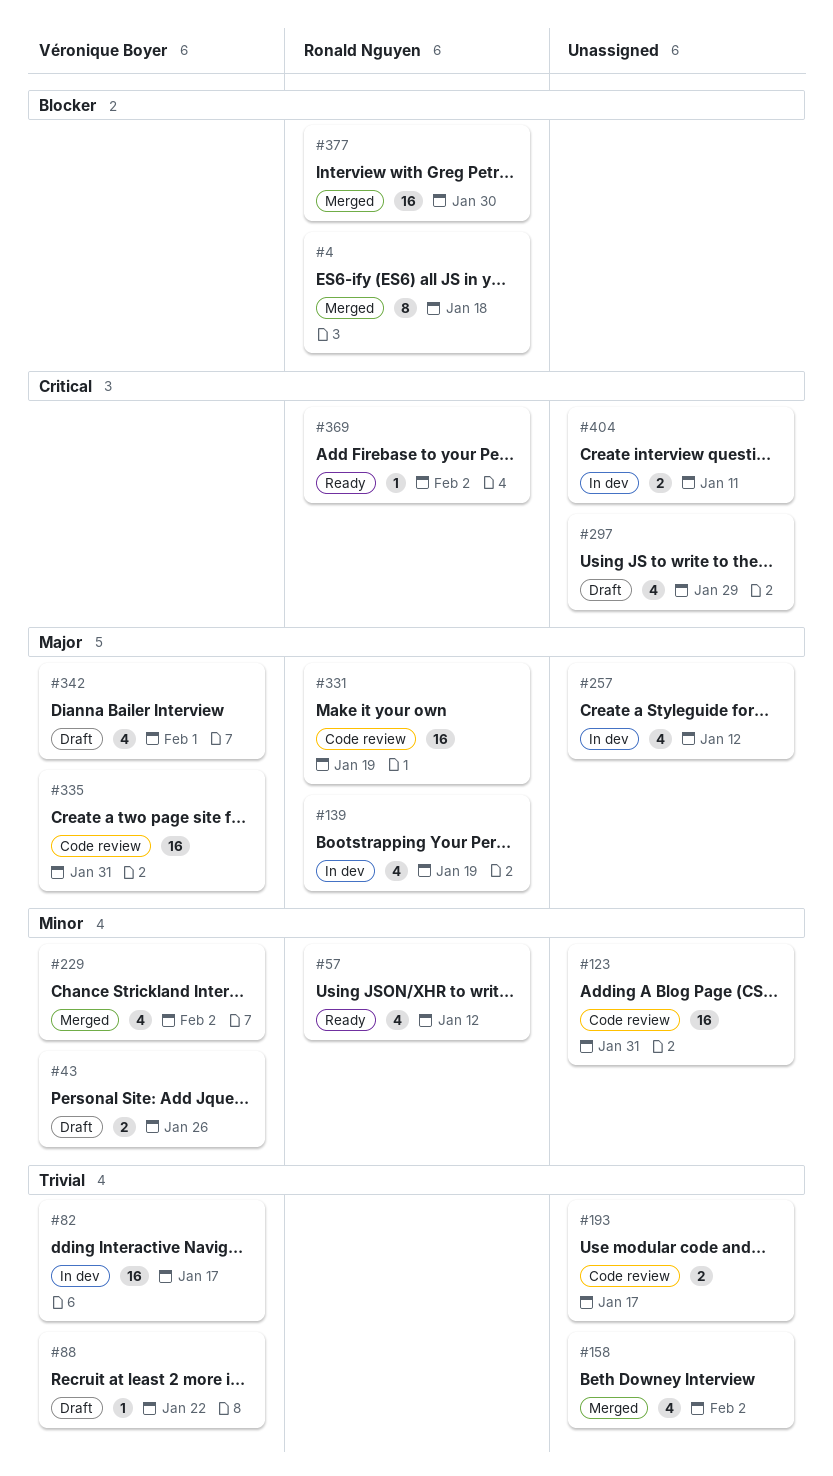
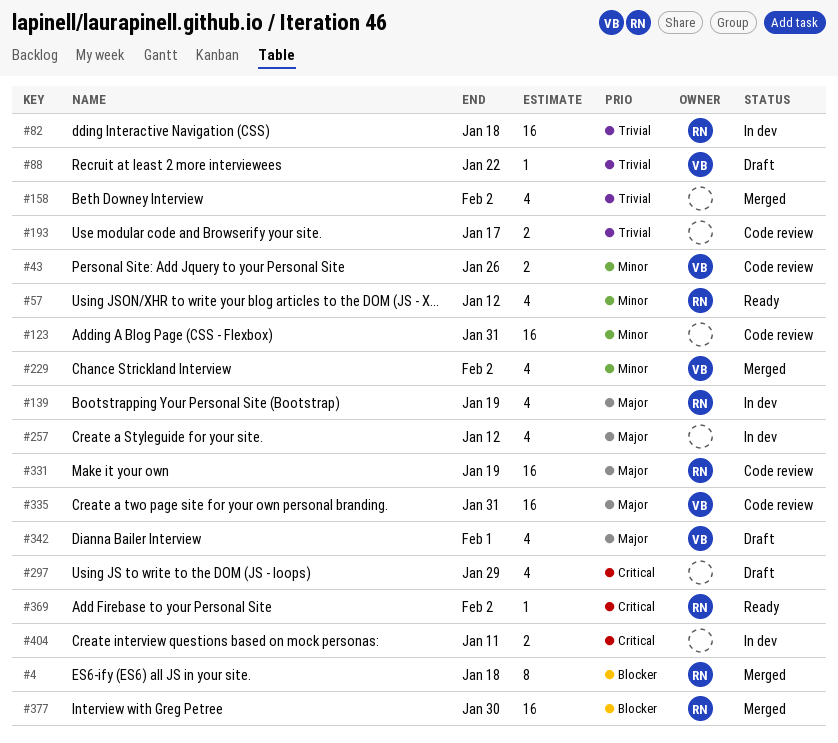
#43, status: Draft -> Code review
#82, owner: Véronique Boyer -> Ronald Nguyen
#82, due: Jan 17 -> Jan 18

